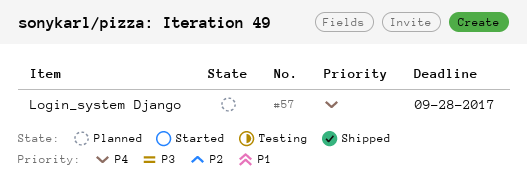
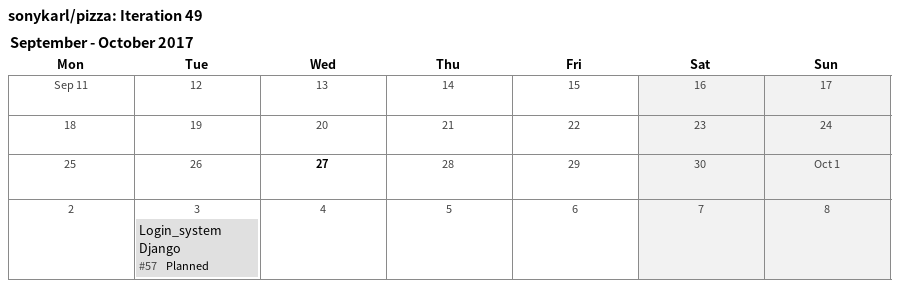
#57, due: Sep 28 -> Oct 3

